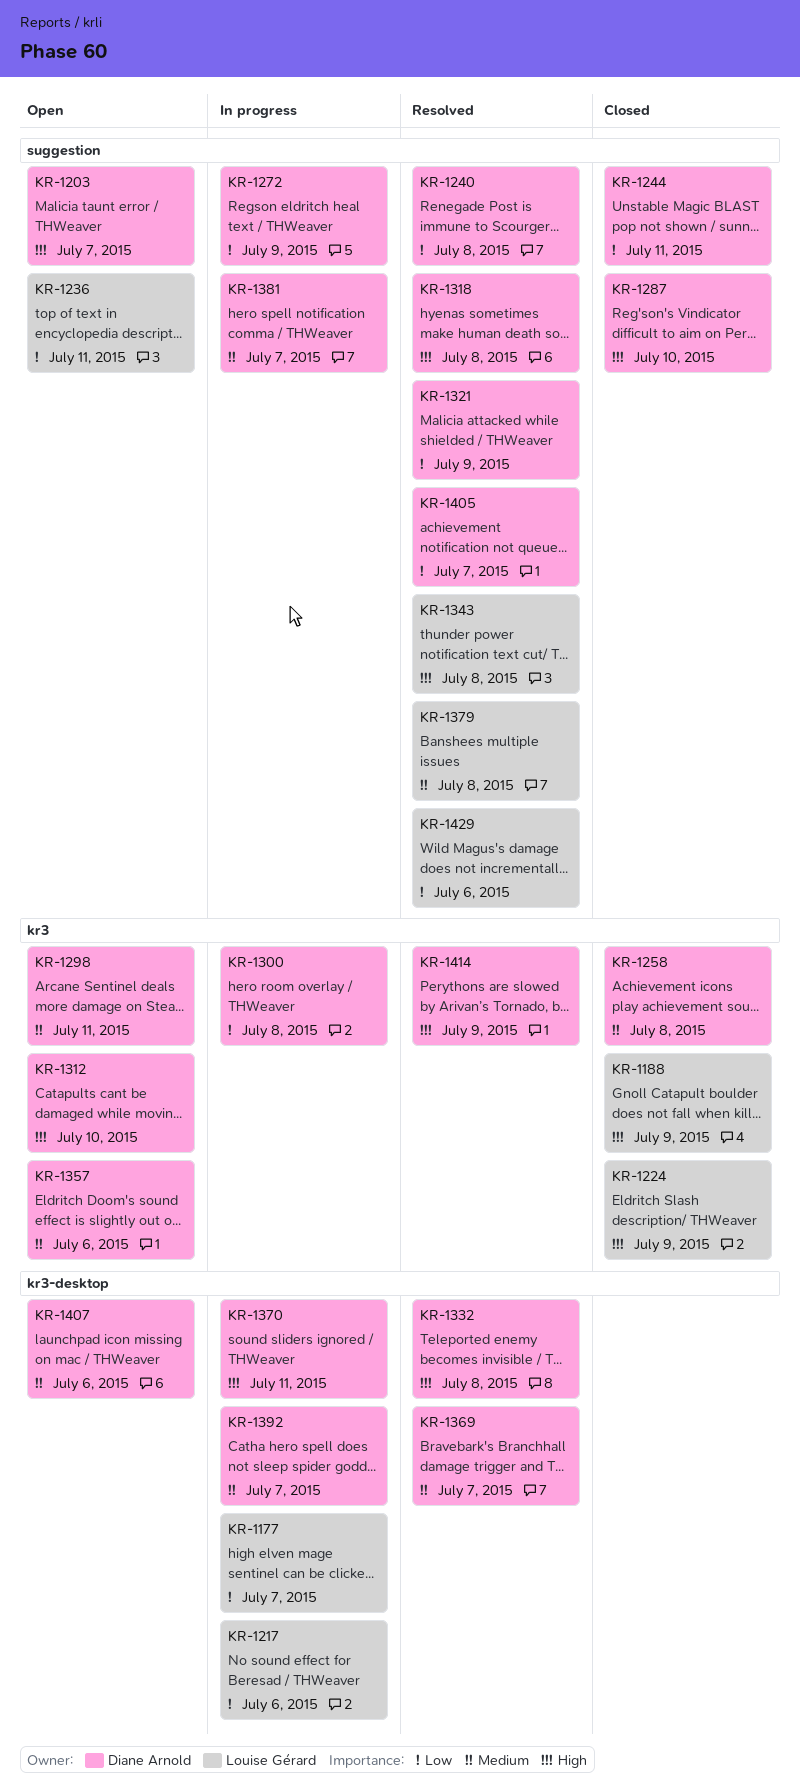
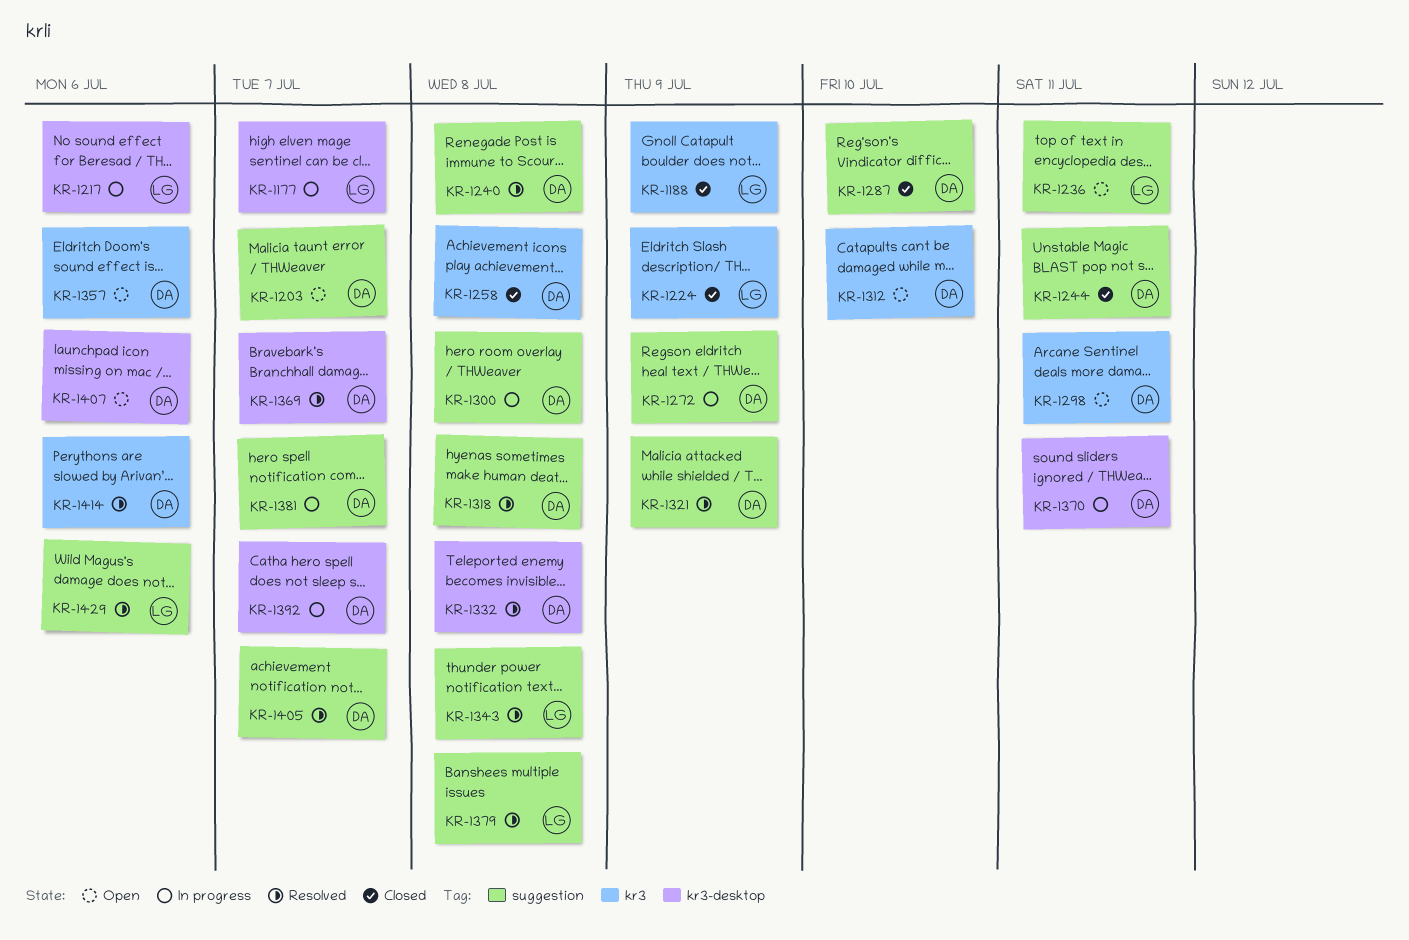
KR-1300, label: kr3 -> suggestion
KR-1414, due: Jul 9 -> Jul 6

